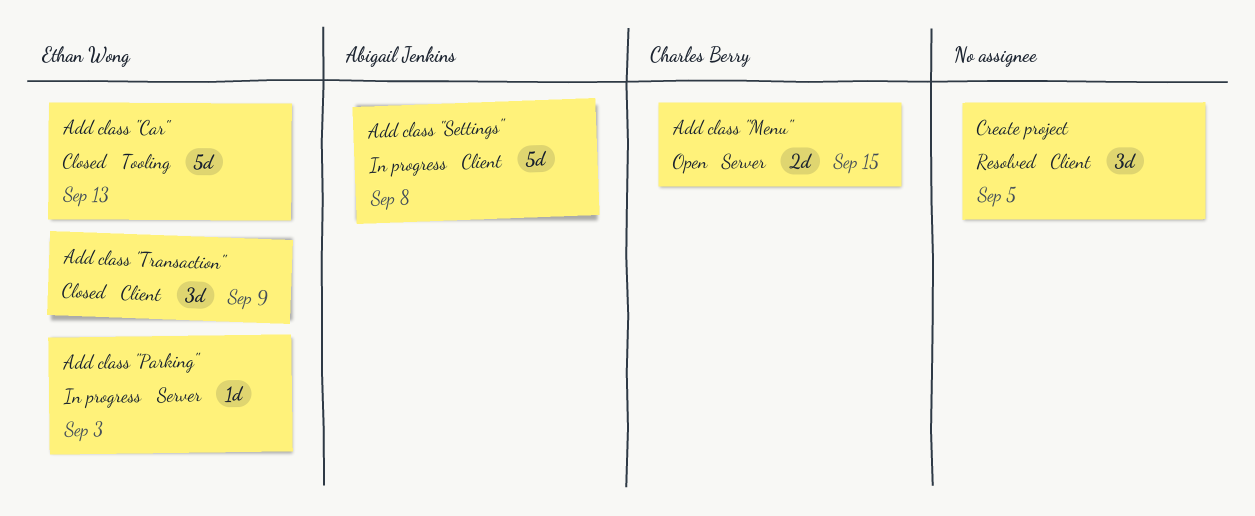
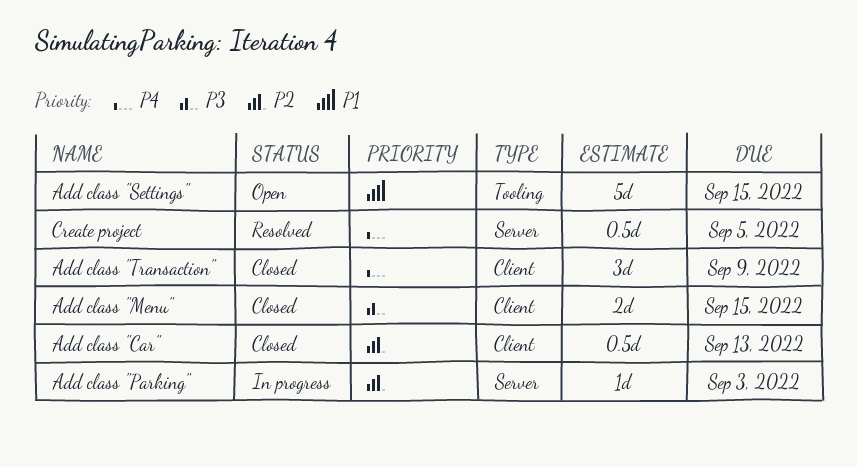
Add class "Car", label: Tooling -> Client
Add class "Car", estimate: 5d -> 0.5d
Add class "Menu", status: Open -> Closed
Add class "Menu", label: Server -> Client
Add class "Settings", status: In progress -> Open
Add class "Settings", label: Client -> Tooling
Add class "Settings", due: Sep 8 -> Sep 15
Create project, label: Client -> Server
Create project, estimate: 3d -> 0.5d

